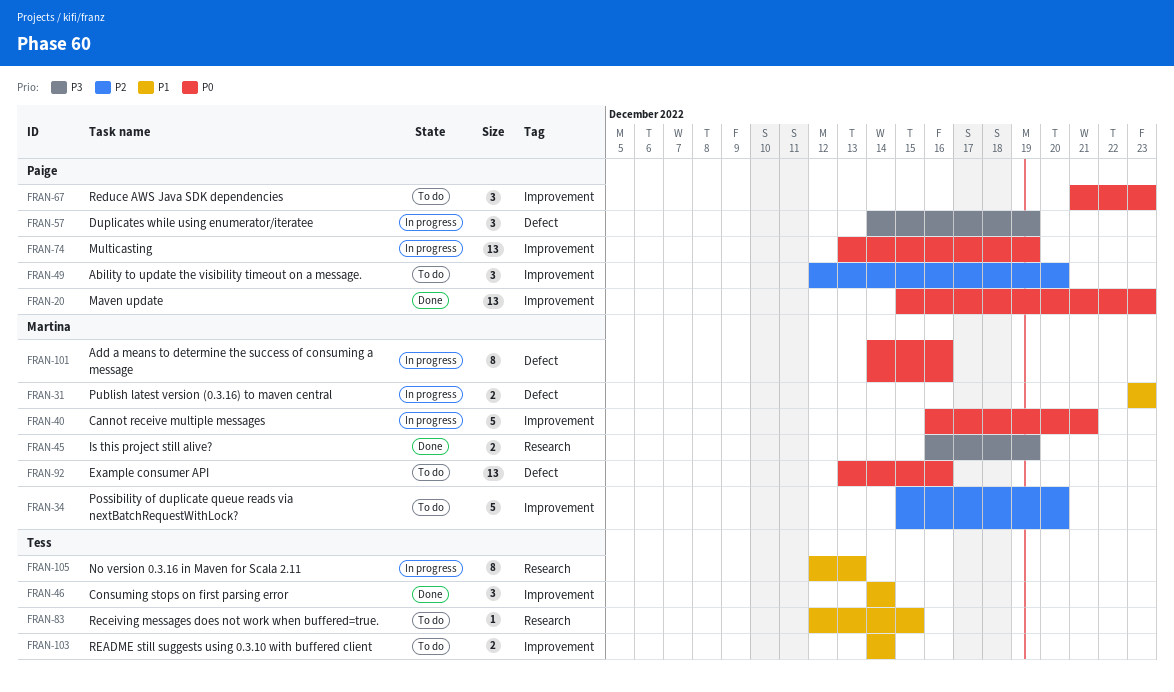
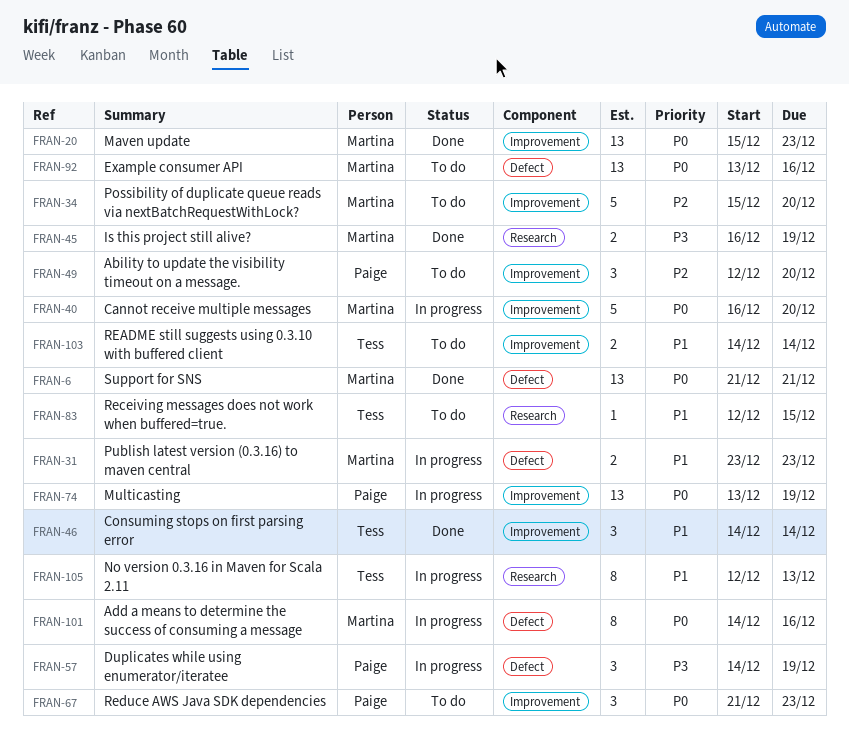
FRAN-6: none -> present
FRAN-20, owner: Paige -> Martina
FRAN-40, due: Dec 21 -> Dec 20

